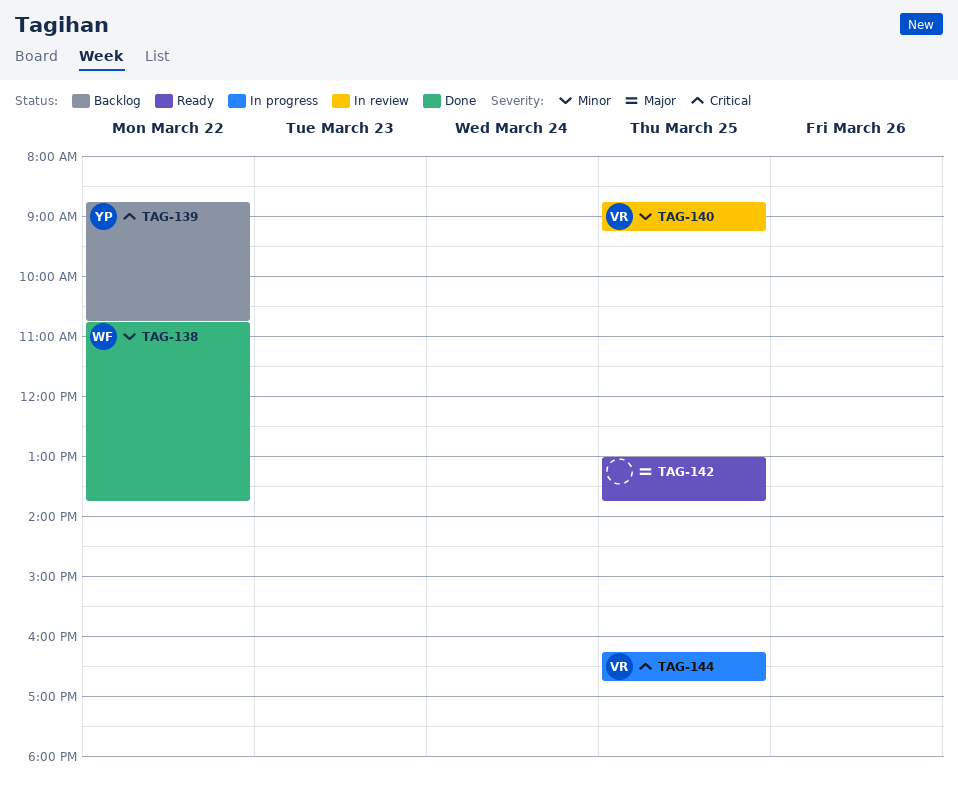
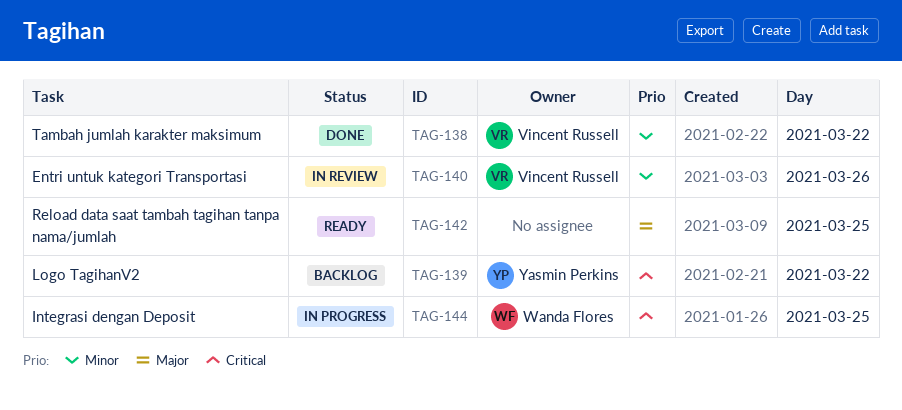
TAG-138, owner: Wanda Flores -> Vincent Russell
TAG-140, day: Mar 25 -> Mar 26
TAG-144, owner: Vincent Russell -> Wanda Flores

